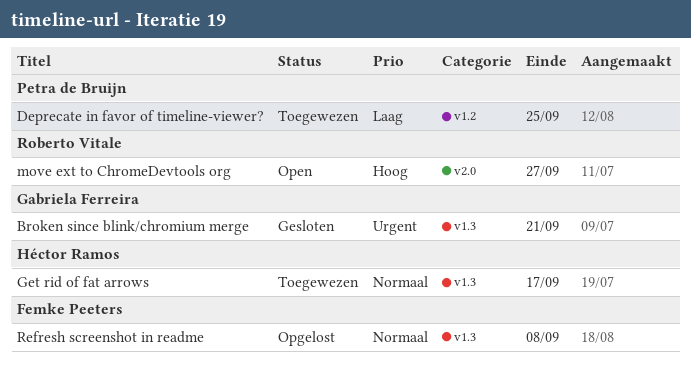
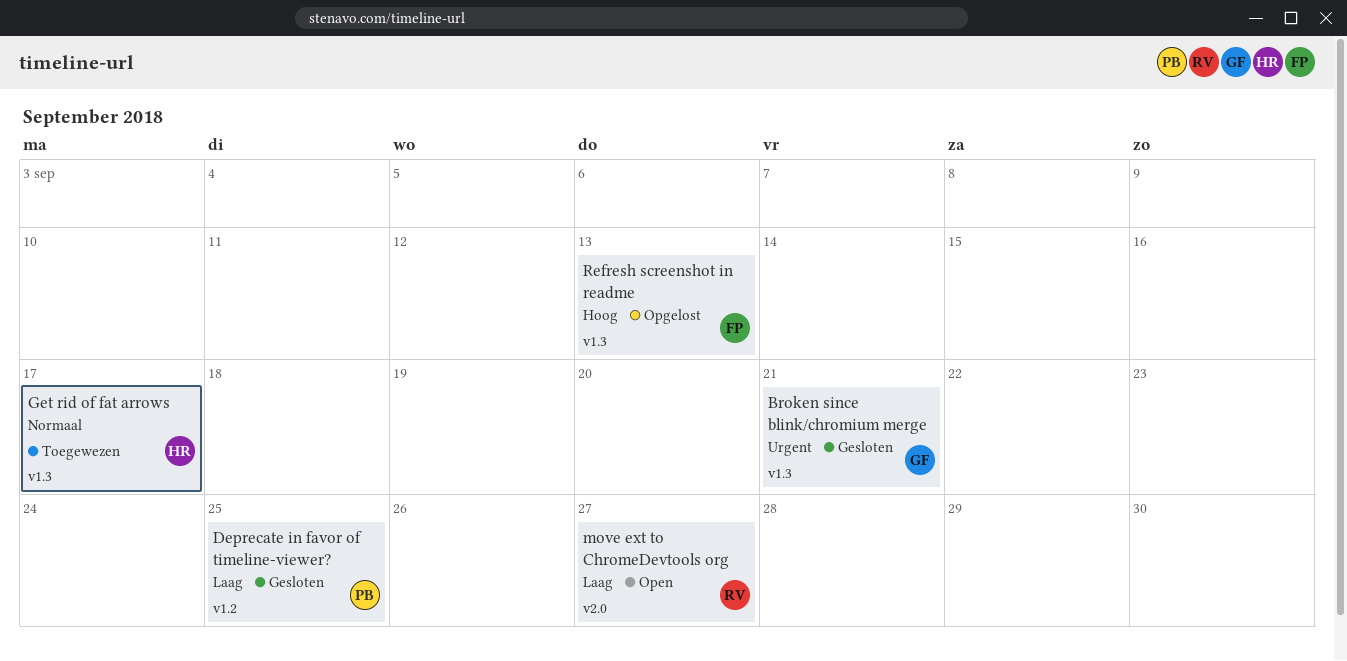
Deprecate in favor of timeline-viewer?, status: Toegewezen -> Gesloten
move ext to ChromeDevtools org, priority: Hoog -> Laag
Refresh screenshot in readme, priority: Normaal -> Hoog
Refresh screenshot in readme, due: Sep 8 -> Sep 13

